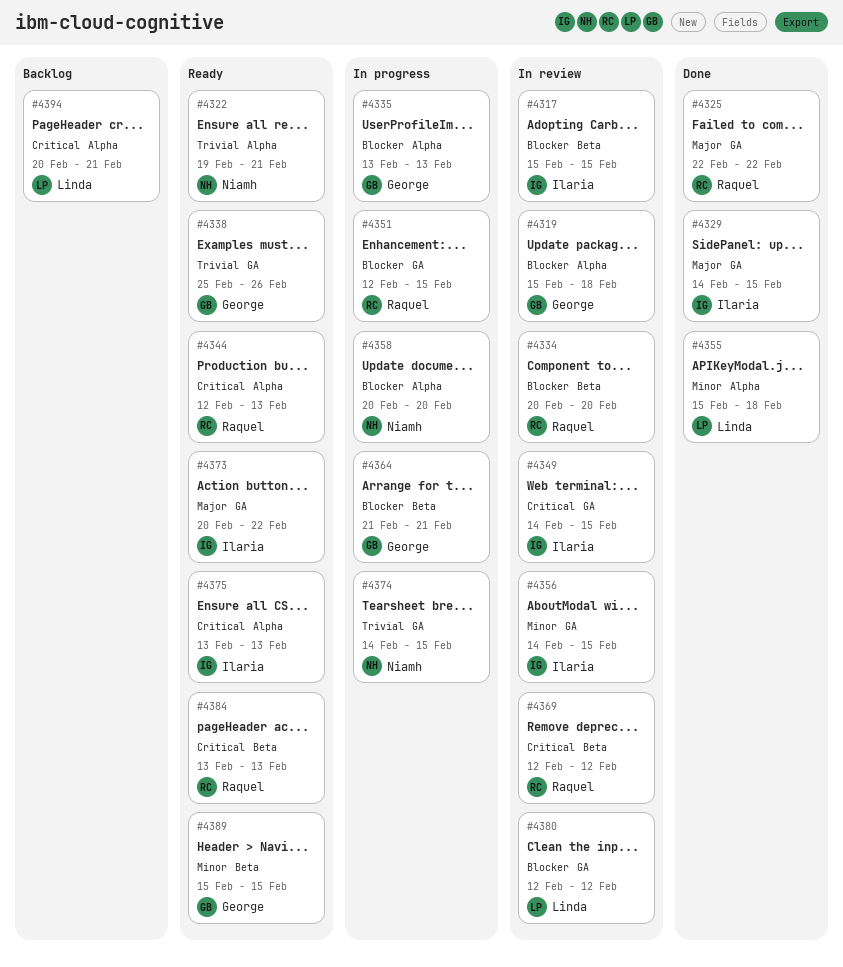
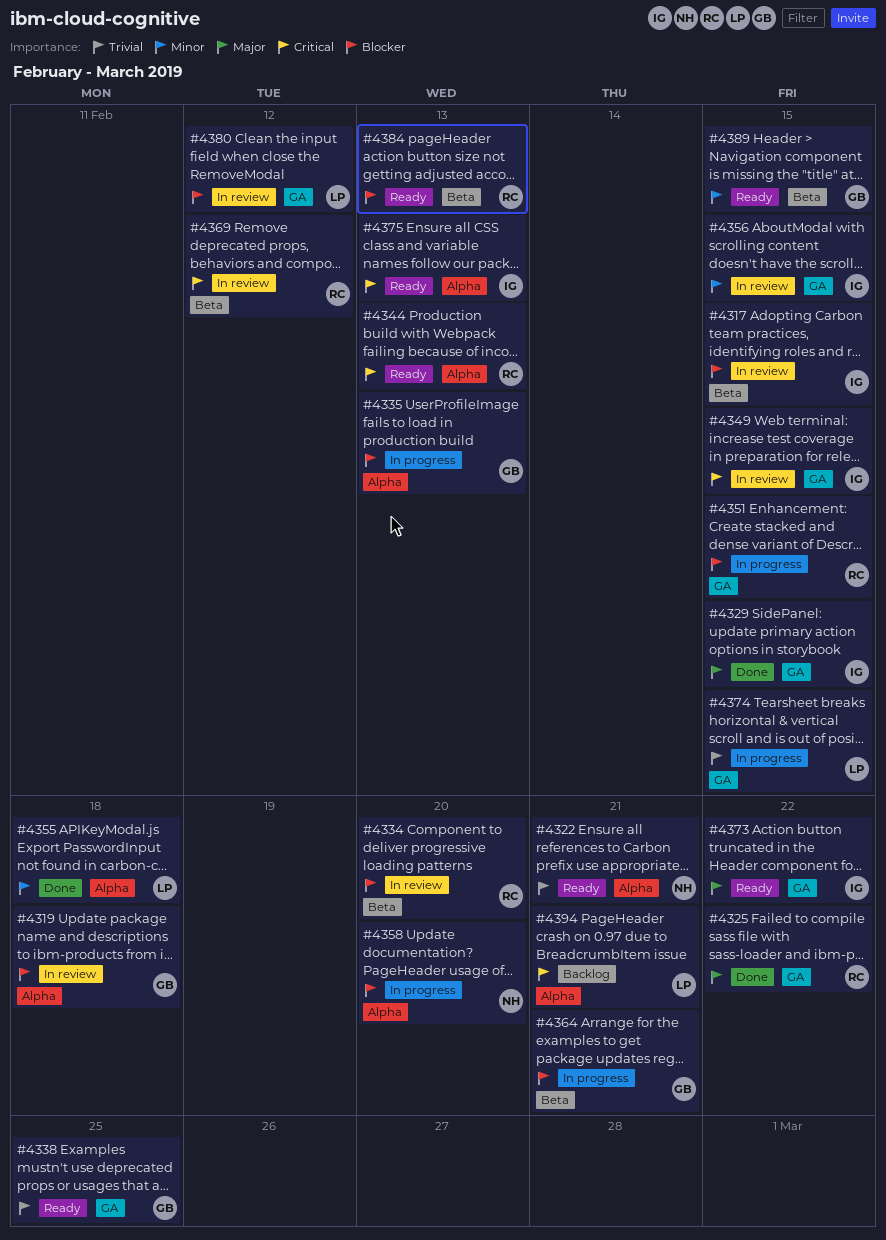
#4338, due: Feb 26 -> Feb 25
#4374, owner: Niamh -> Linda
#4384, priority: Critical -> Blocker

